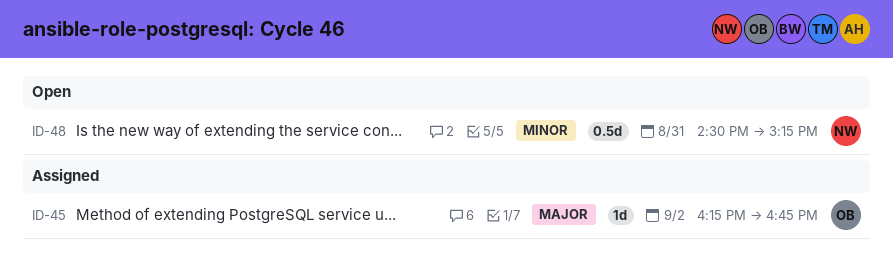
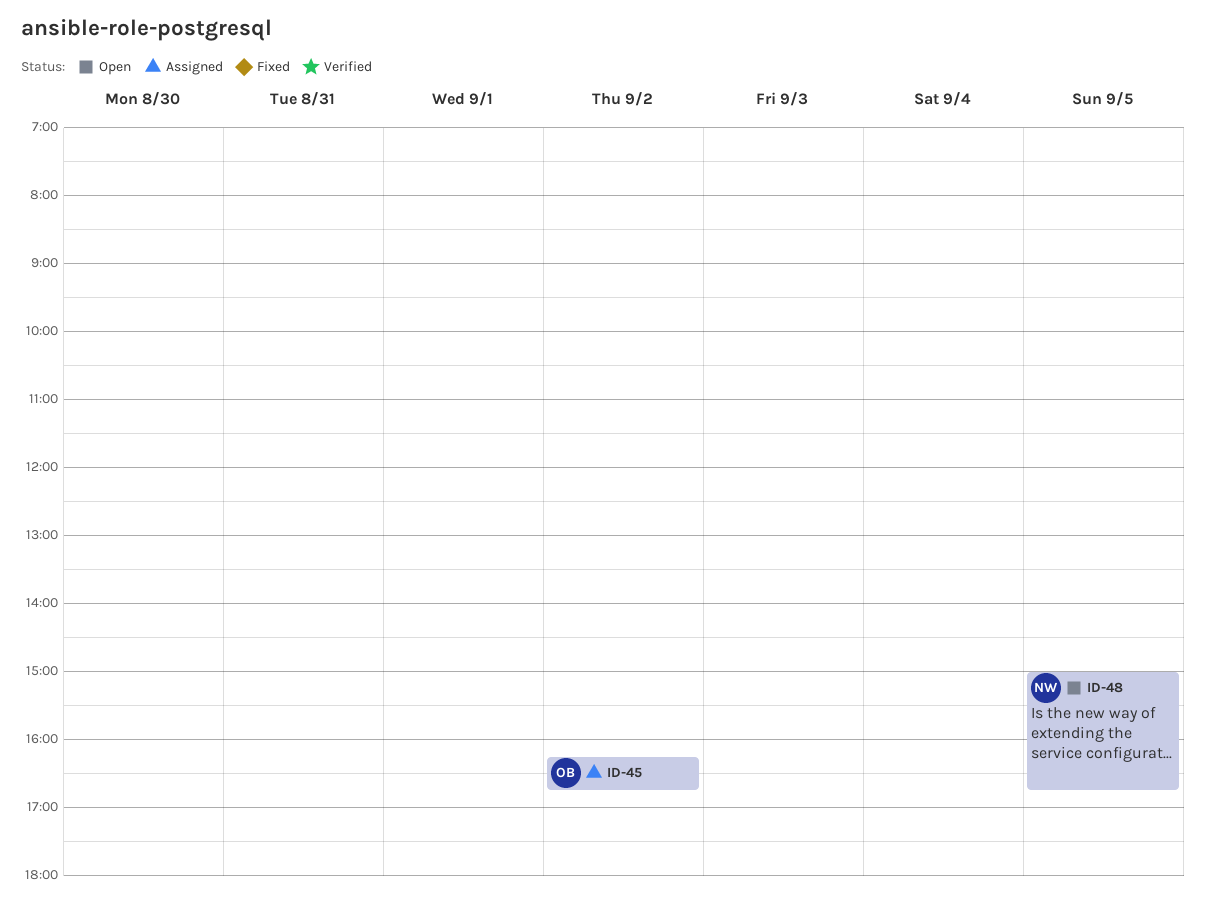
ID-48, day: Aug 31 -> Sep 5
ID-48, begins: 14:30 -> 15:00
ID-48, ends: 15:15 -> 16:45

